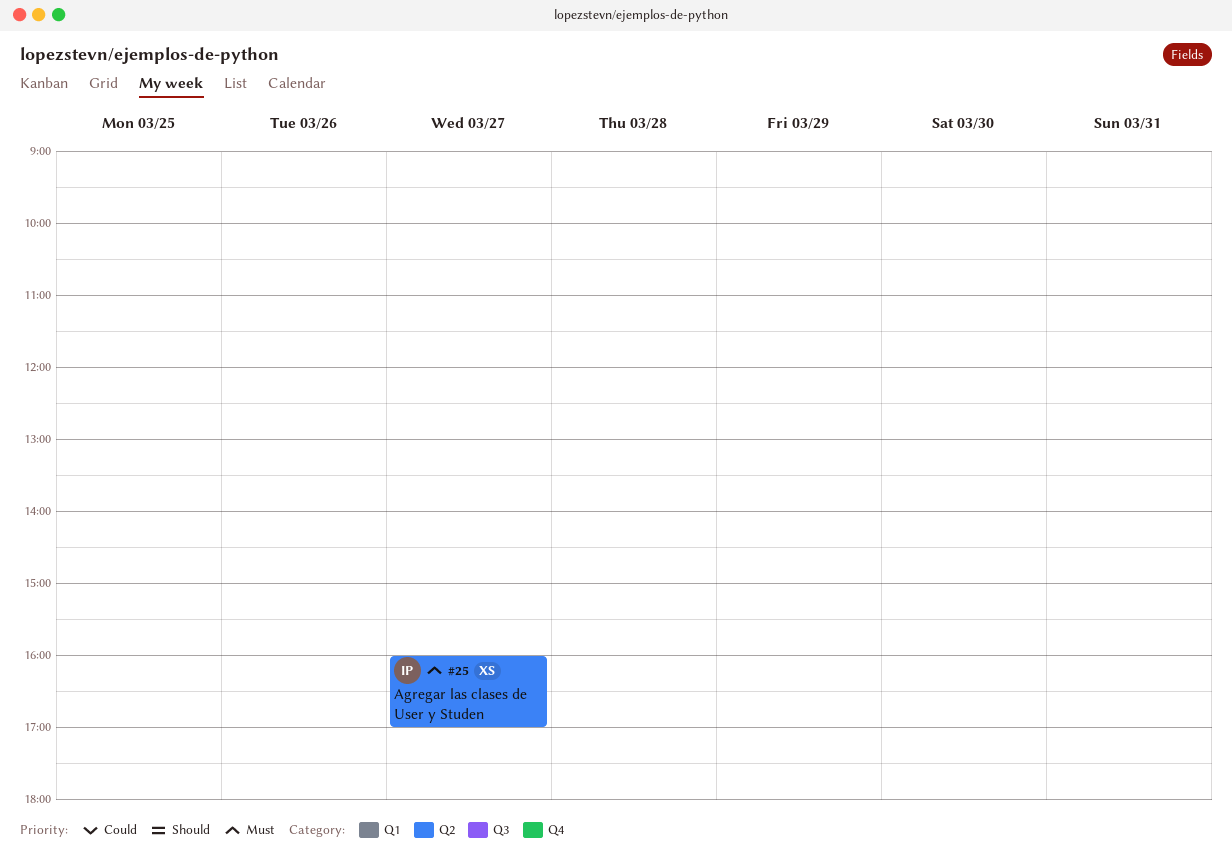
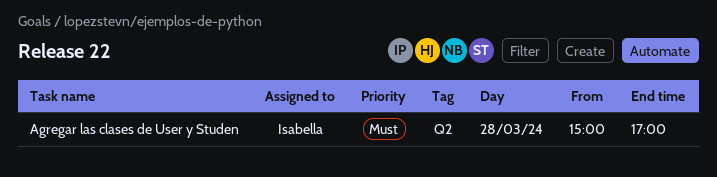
Agregar las clases de User y Studen, day: Mar 27 -> Mar 28
Agregar las clases de User y Studen, begins: 16:00 -> 15:00

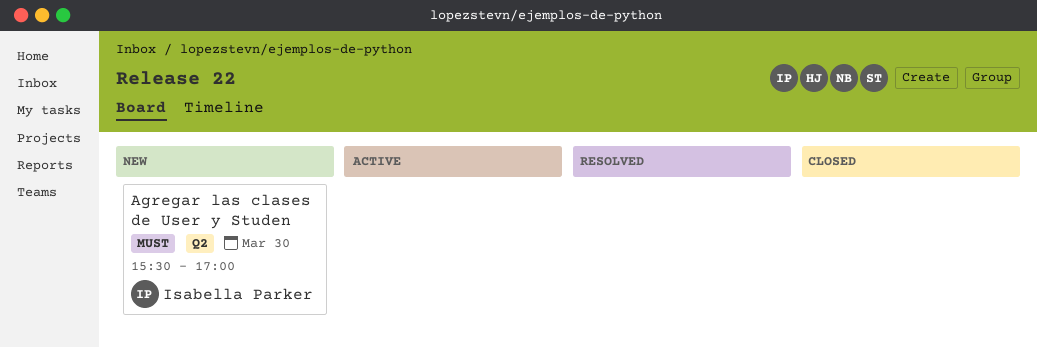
Agregar las clases de User y Studen, day: Mar 28 -> Mar 30
Agregar las clases de User y Studen, begins: 15:00 -> 15:30

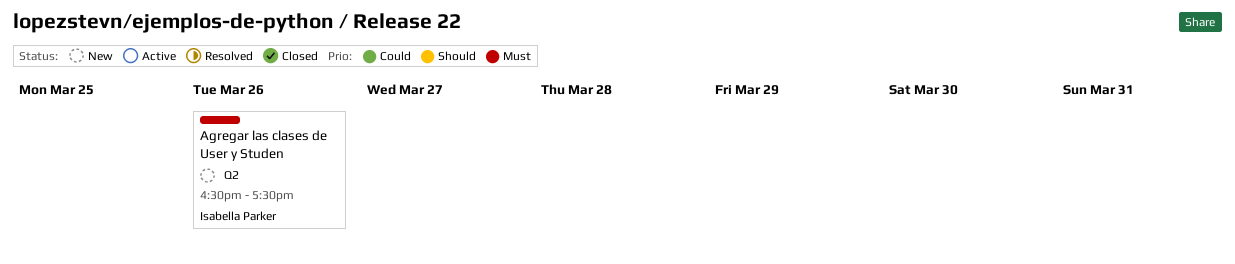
Agregar las clases de User y Studen, day: Mar 30 -> Mar 26
Agregar las clases de User y Studen, begins: 15:30 -> 16:30
Agregar las clases de User y Studen, ends: 17:00 -> 17:30

